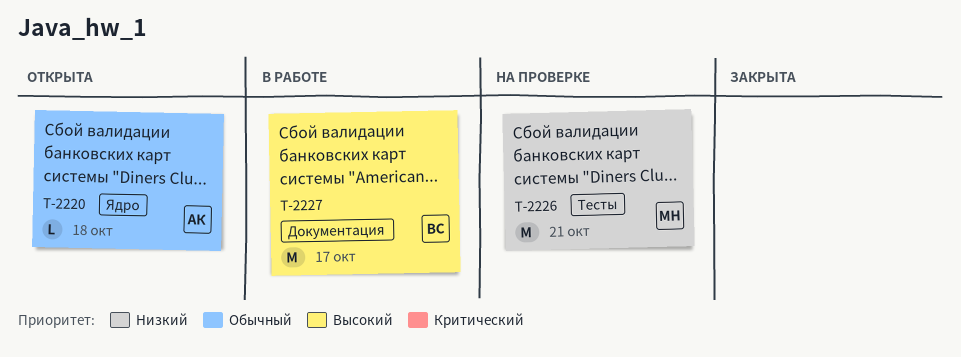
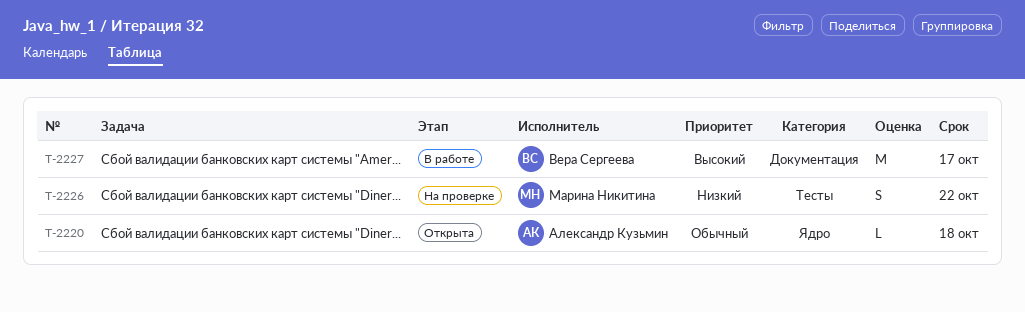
T-2226, estimate: M -> S
T-2226, due: Oct 21 -> Oct 22

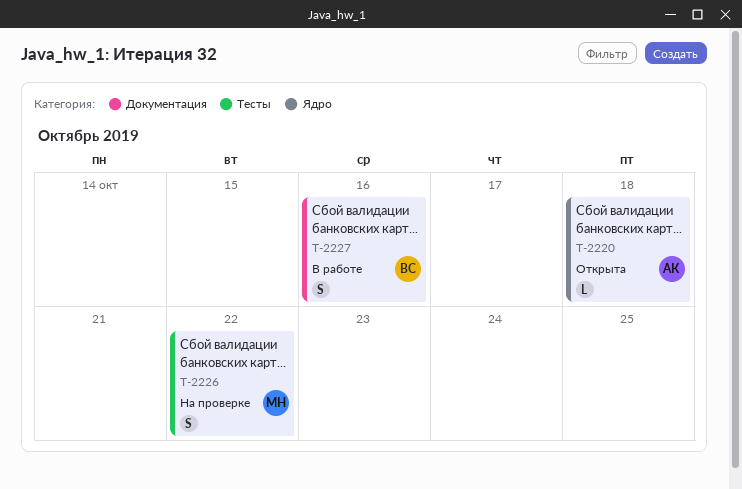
T-2227, estimate: M -> S
T-2227, due: Oct 17 -> Oct 16

